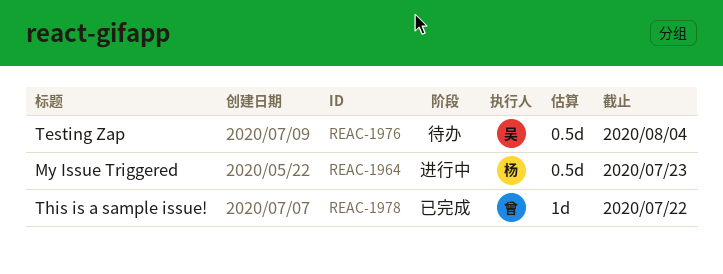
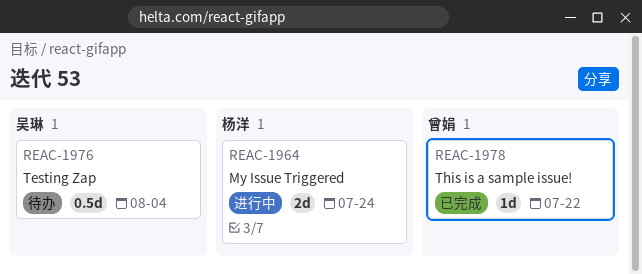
REAC-1964, estimate: 0.5d -> 2d
REAC-1964, due: Jul 23 -> Jul 24

